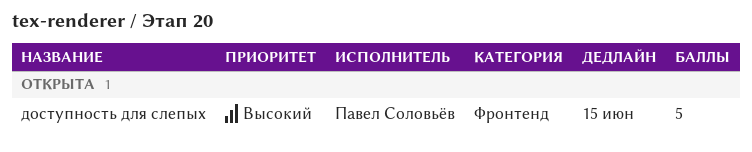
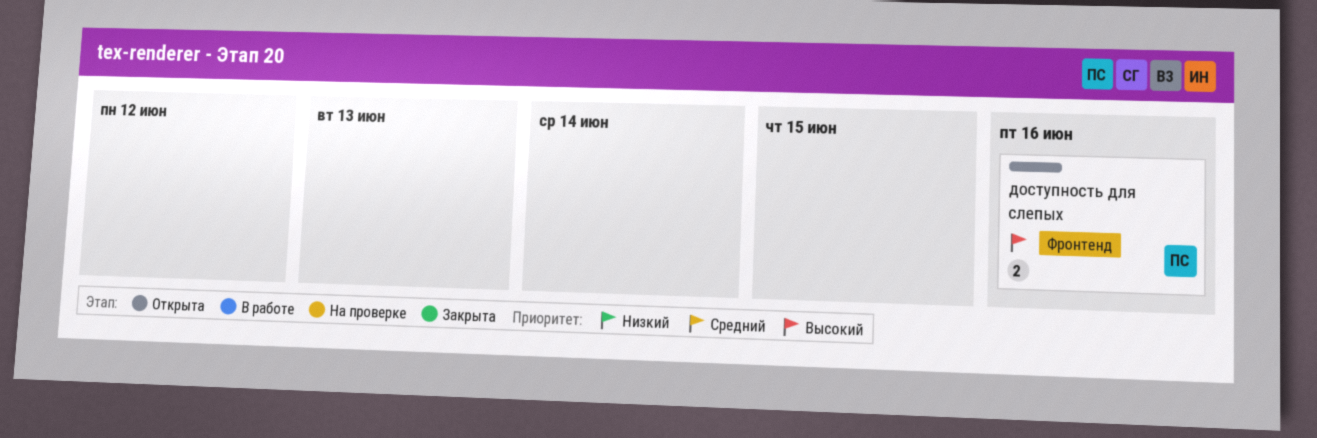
доступность для слепых, estimate: 5 -> 2
доступность для слепых, due: Jun 15 -> Jun 16

